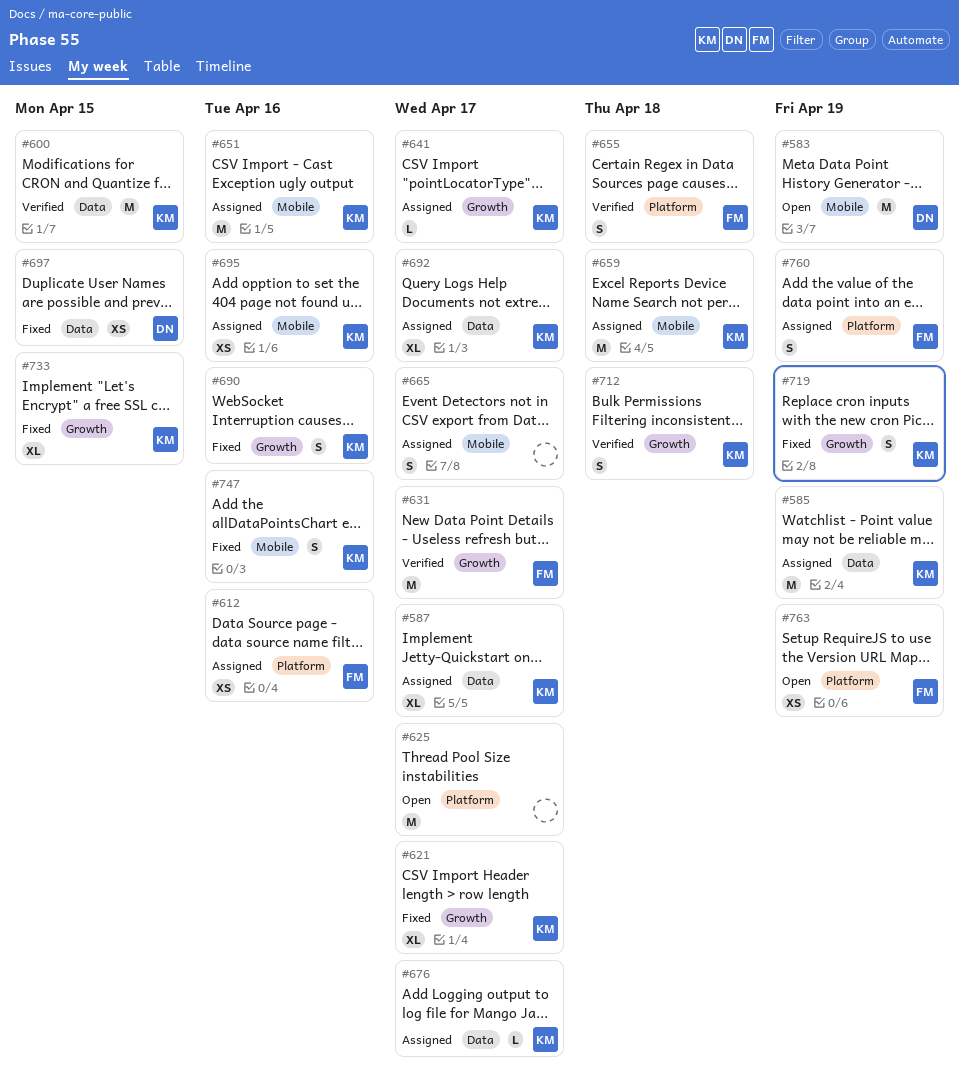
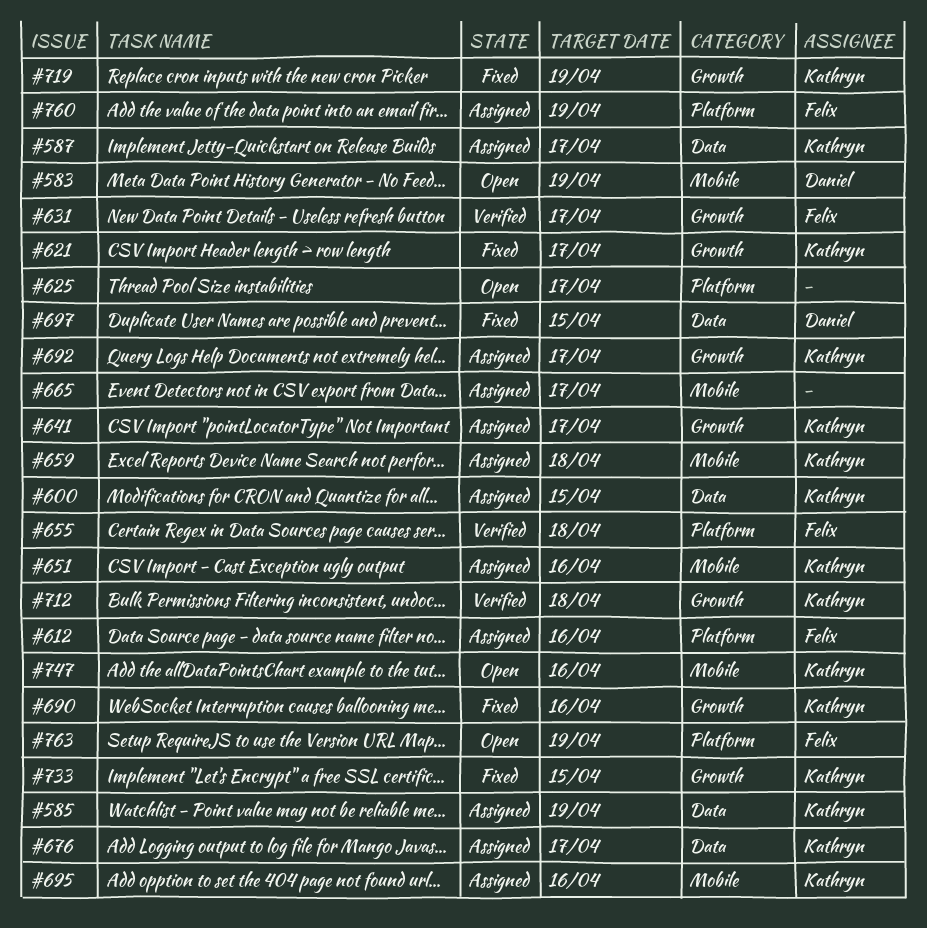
#600, status: Verified -> Assigned
#692, label: Data -> Growth
#747, status: Fixed -> Open

